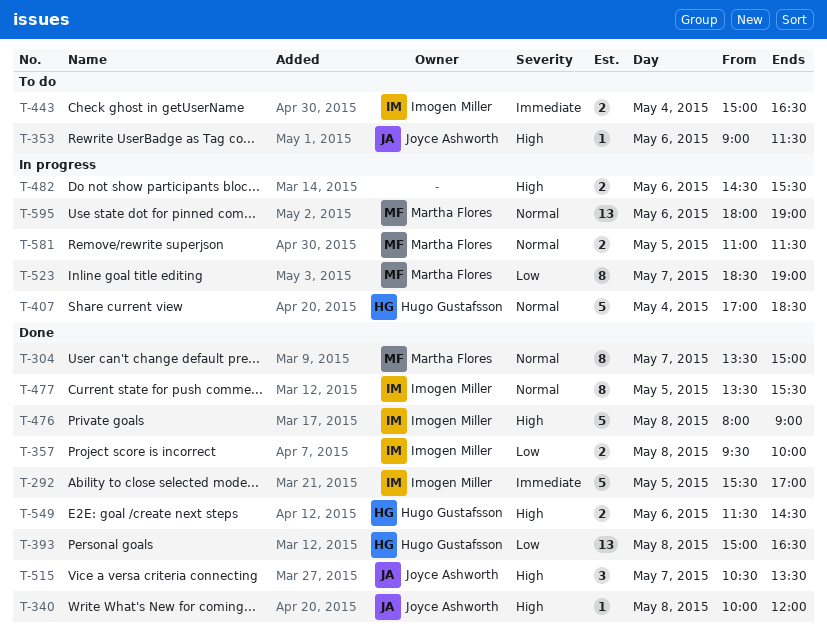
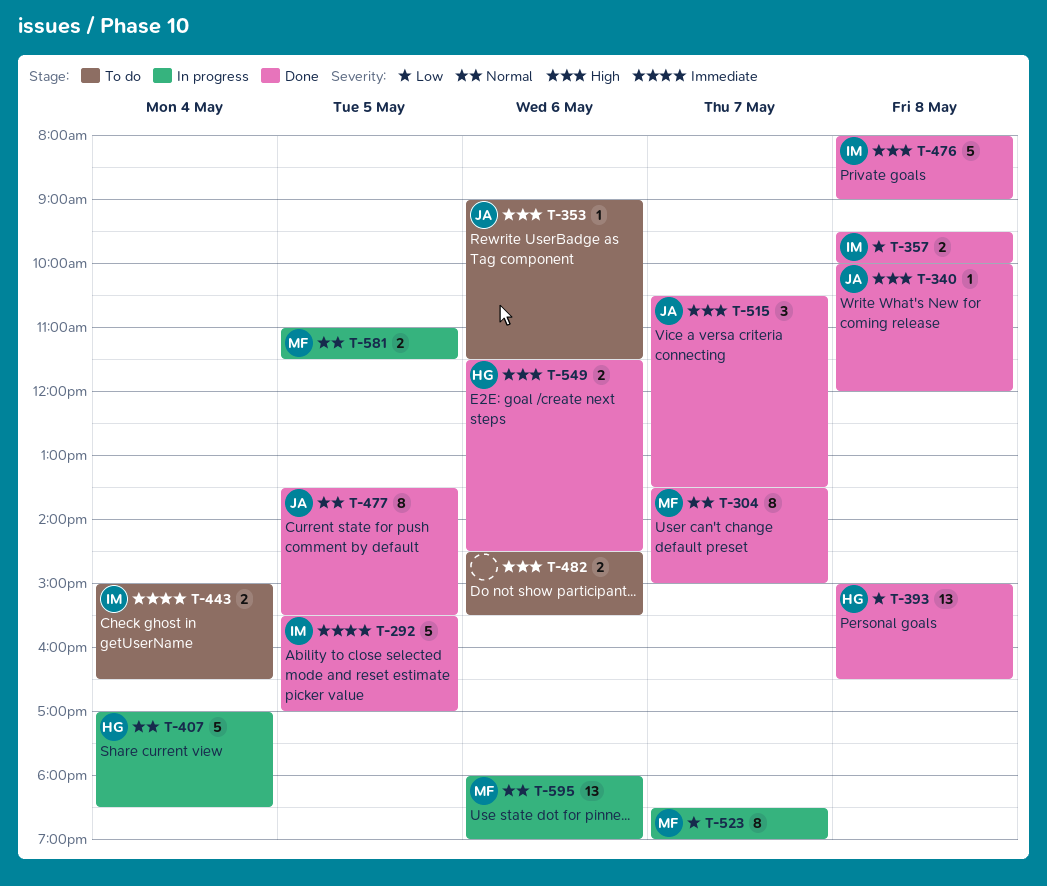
T-477, owner: Imogen Miller -> Joyce Ashworth
T-482, status: In progress -> To do

